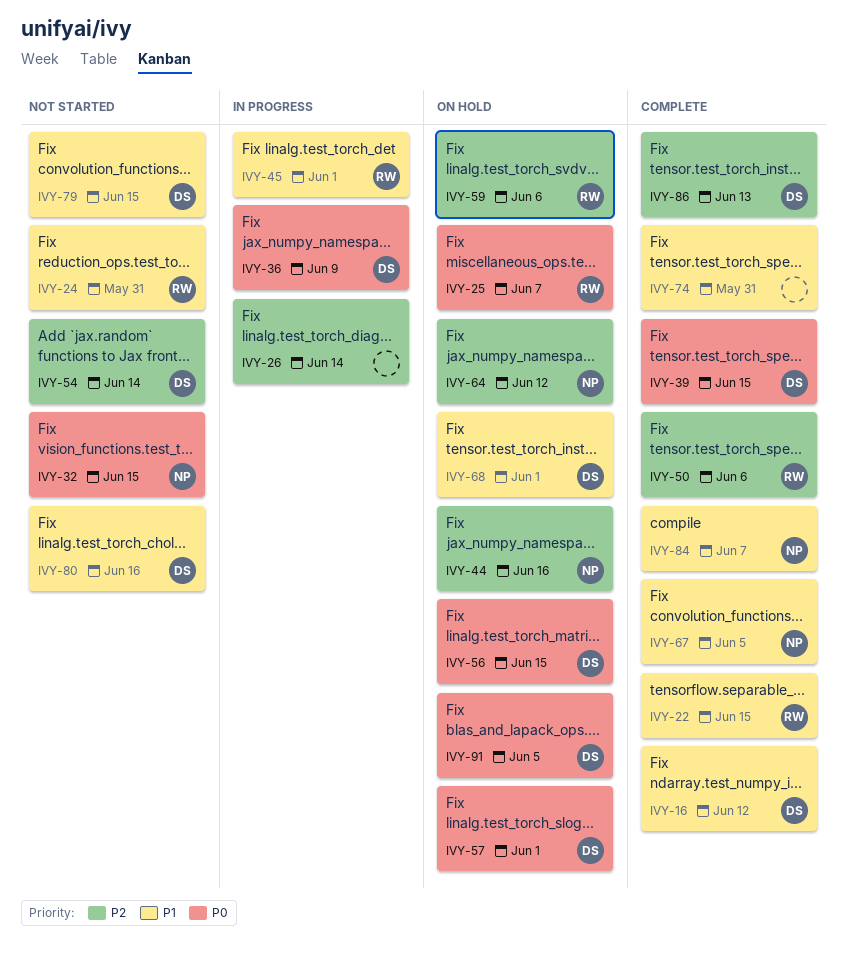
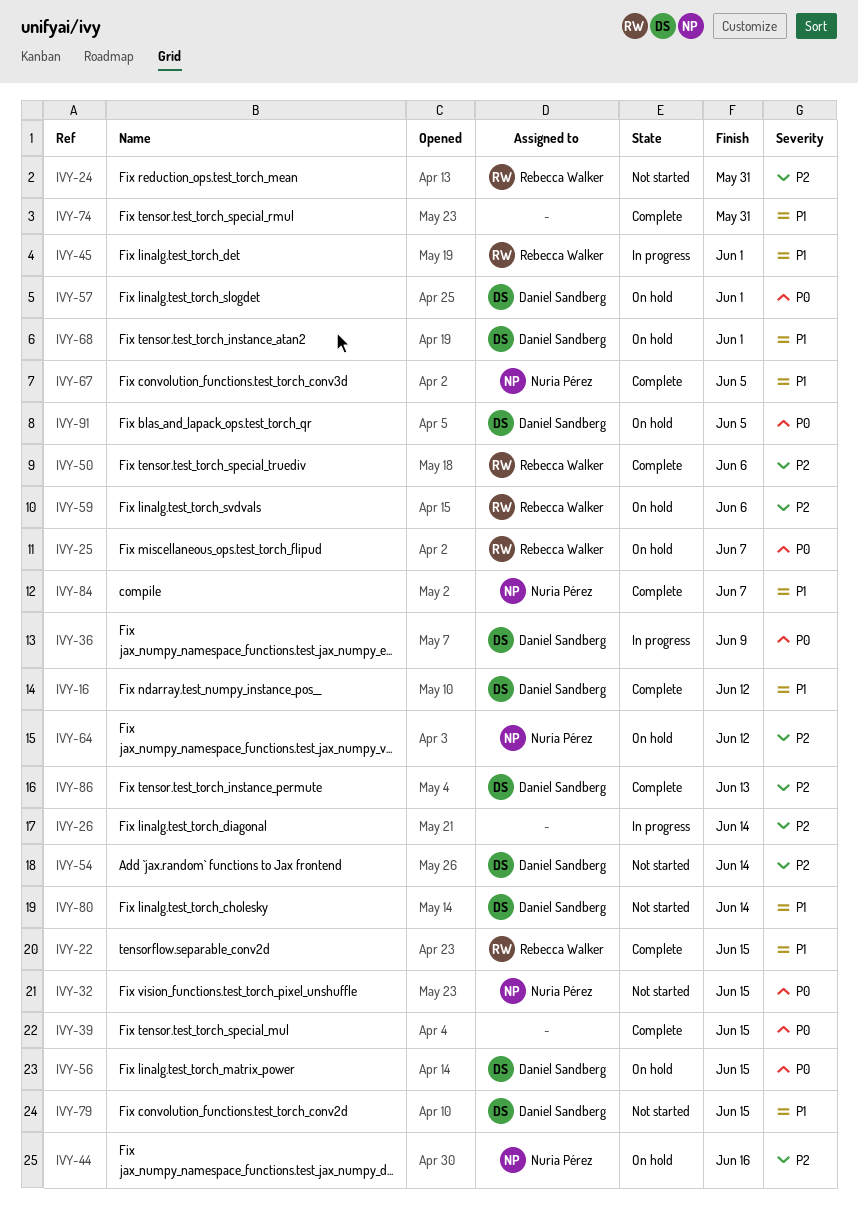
IVY-24, priority: P1 -> P2
IVY-39, owner: Daniel Sandberg -> none
IVY-80, due: Jun 16 -> Jun 14

